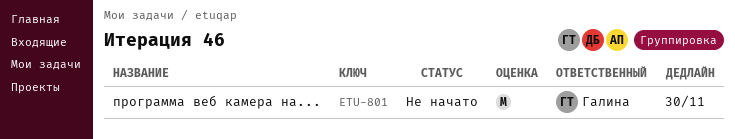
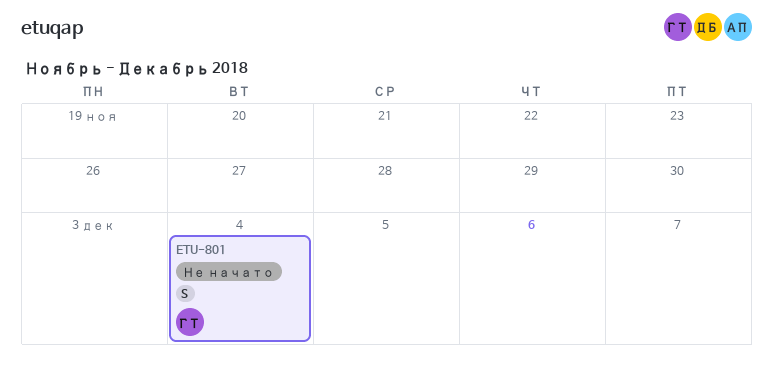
ETU-801, estimate: M -> S
ETU-801, due: Nov 30 -> Dec 4

